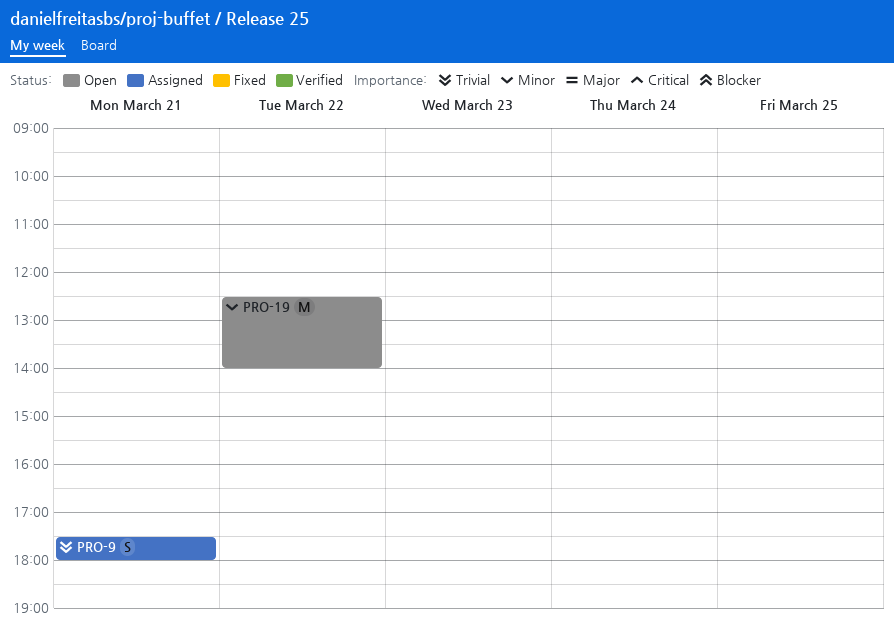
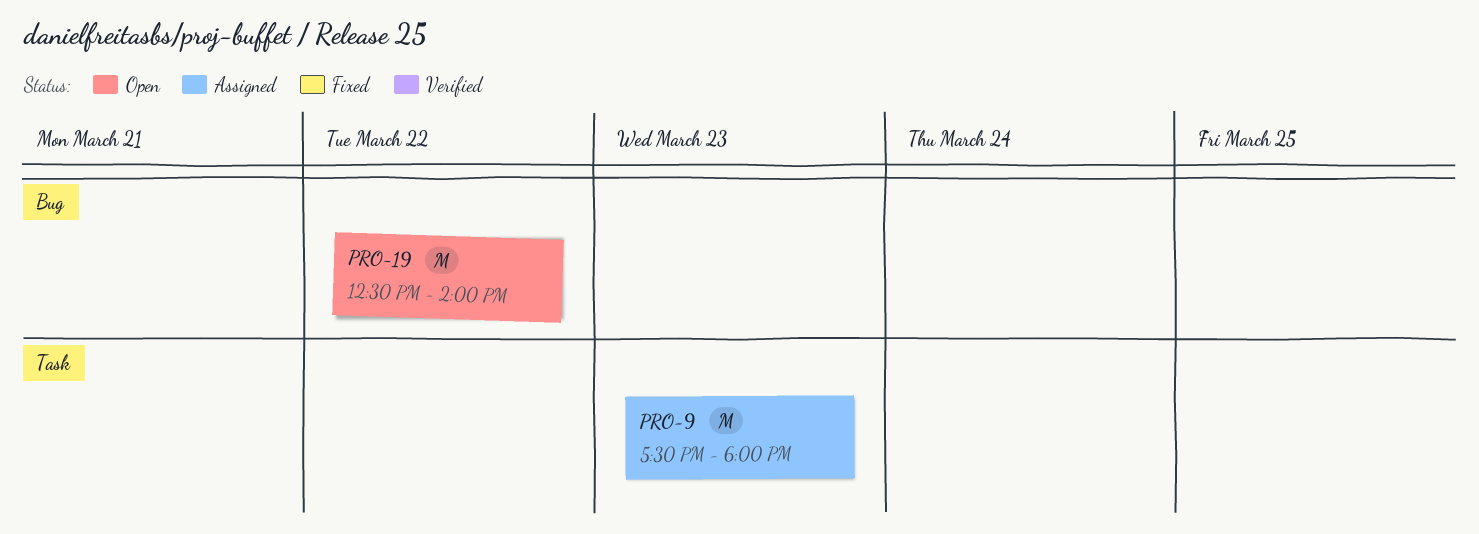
PRO-9, estimate: S -> M
PRO-9, day: Mar 21 -> Mar 23

